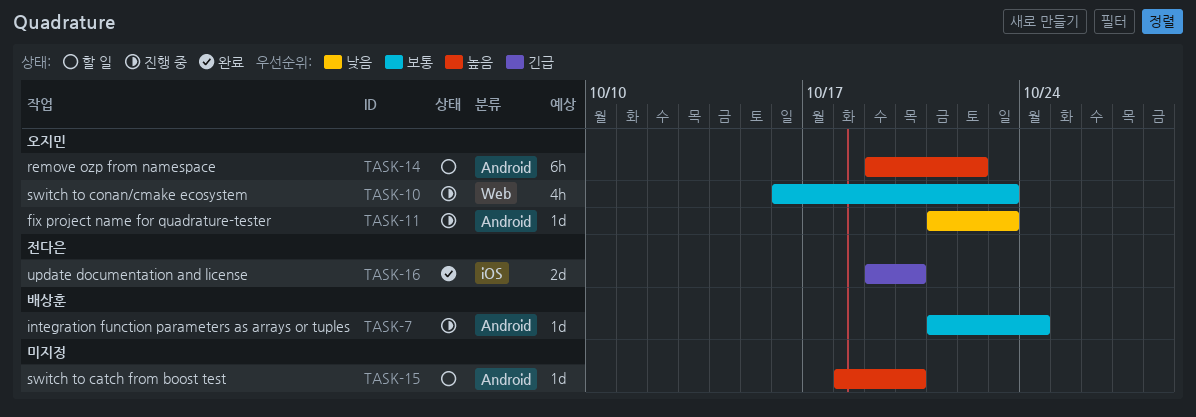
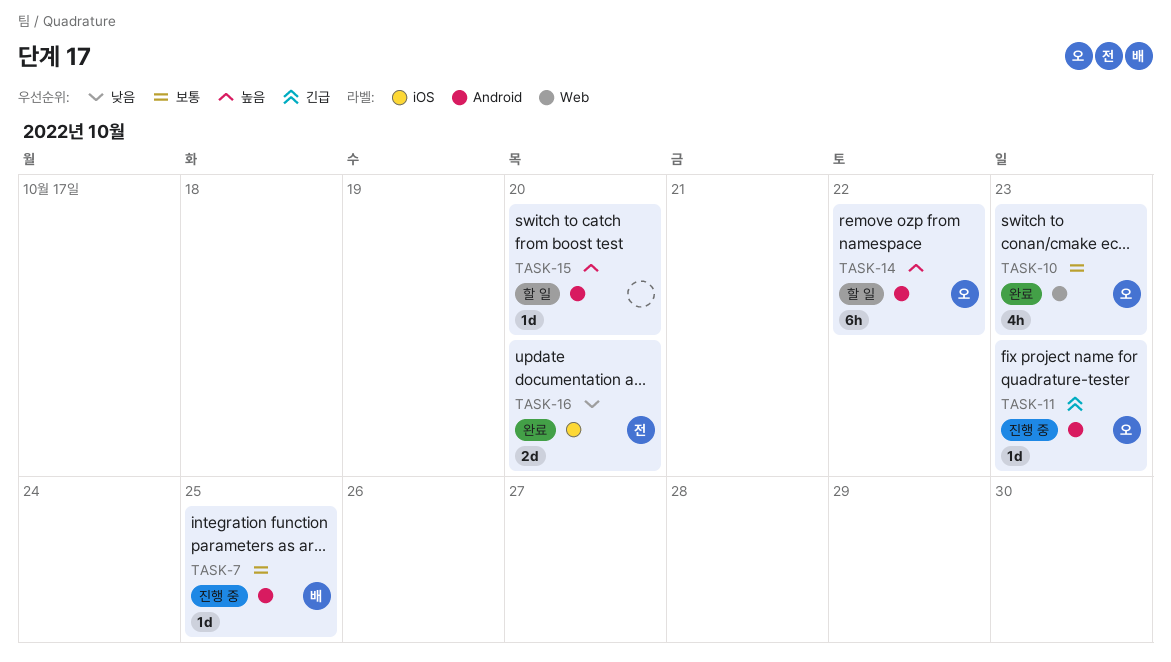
TASK-7, due: Oct 24 -> Oct 25
TASK-10, status: 진행 중 -> 완료
TASK-11, priority: 낮음 -> 긴급
TASK-16, priority: 긴급 -> 낮음

